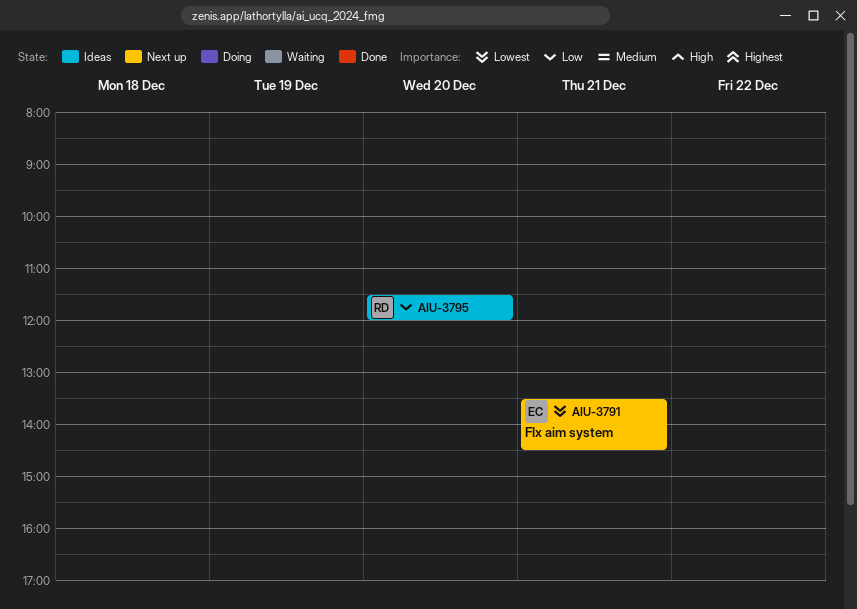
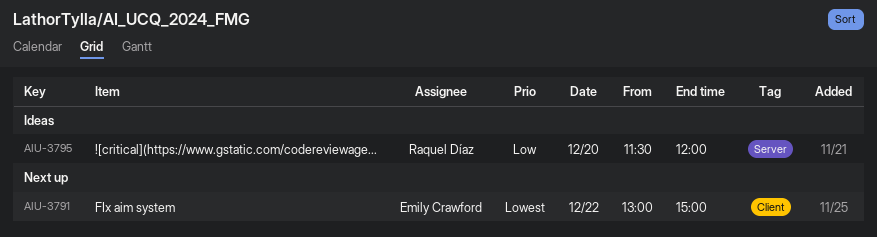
AIU-3791, day: Dec 21 -> Dec 22
AIU-3791, begins: 13:30 -> 13:00
AIU-3791, ends: 14:30 -> 15:00

